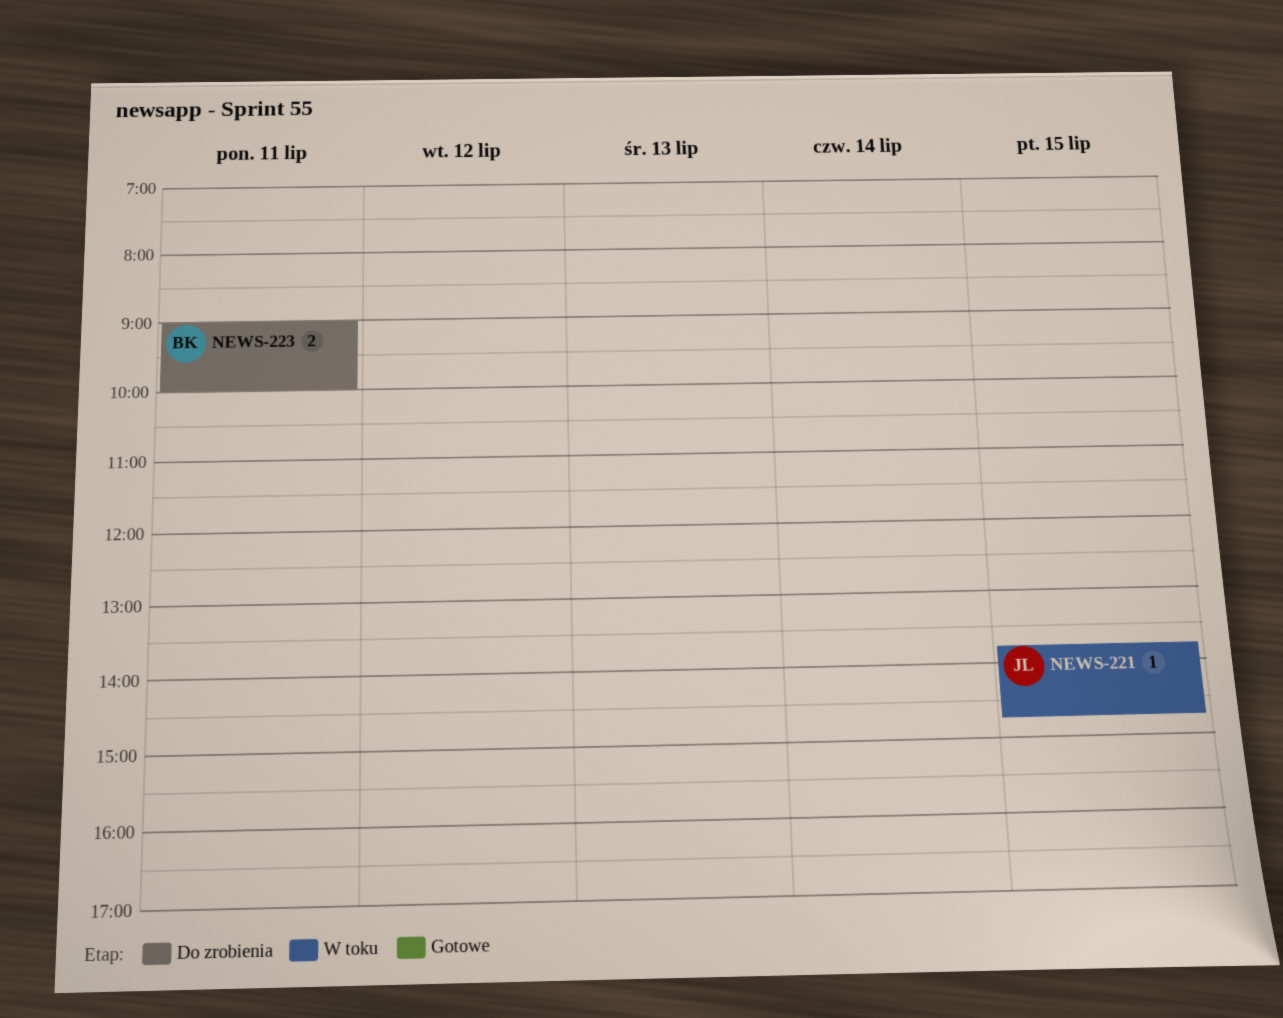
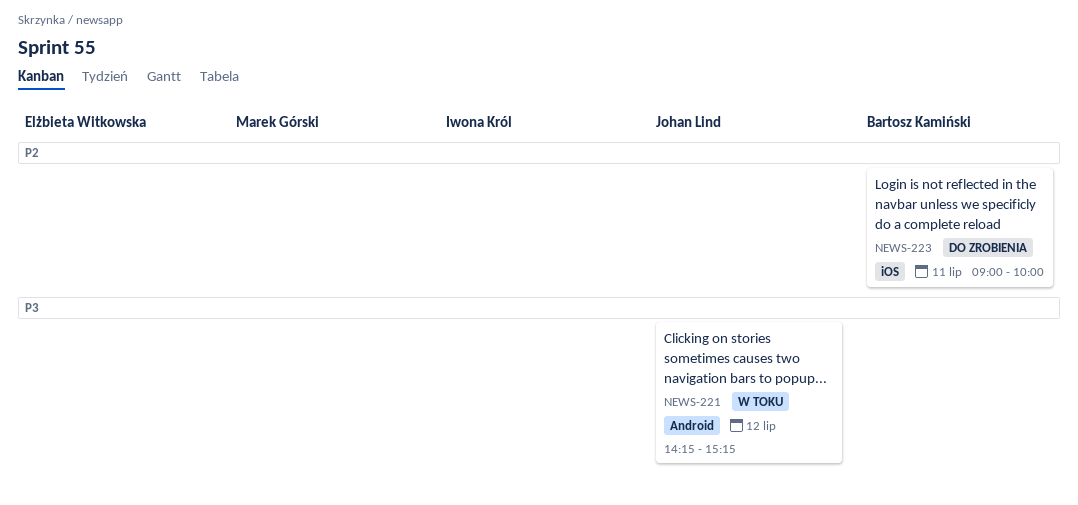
NEWS-221, day: Jul 15 -> Jul 12
NEWS-221, begins: 13:45 -> 14:15
NEWS-221, ends: 14:45 -> 15:15

